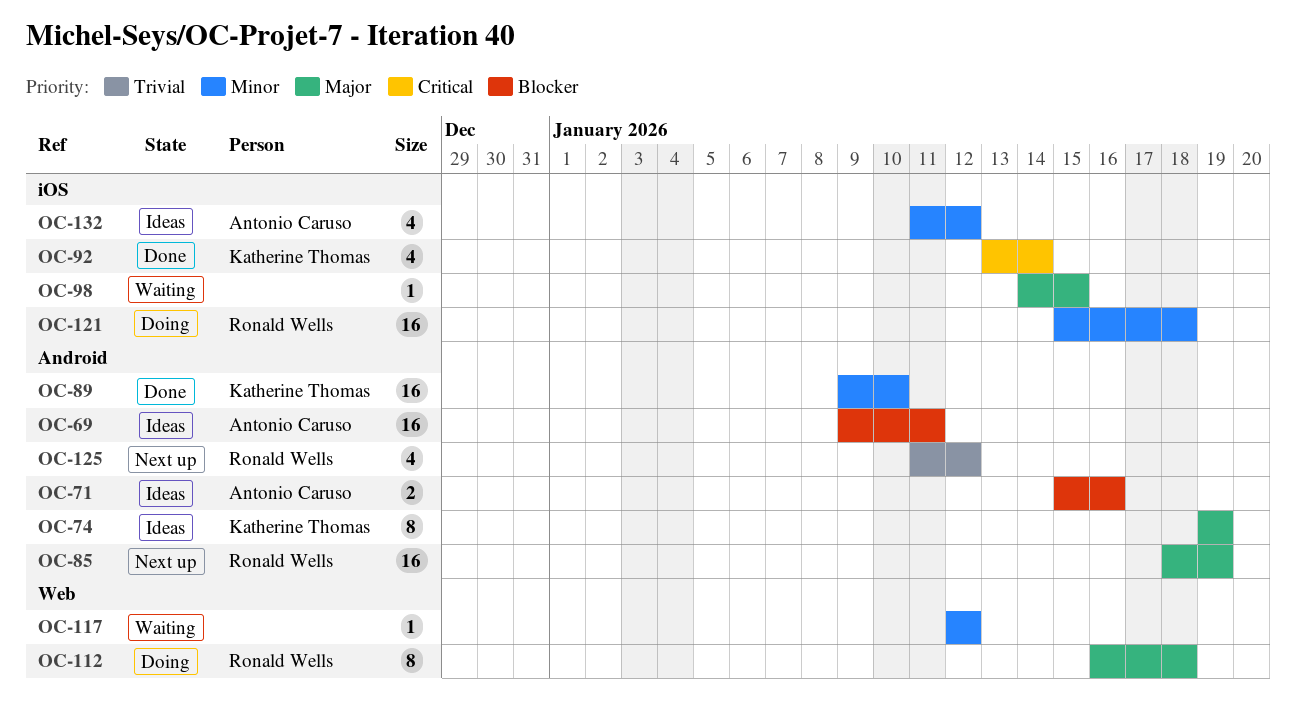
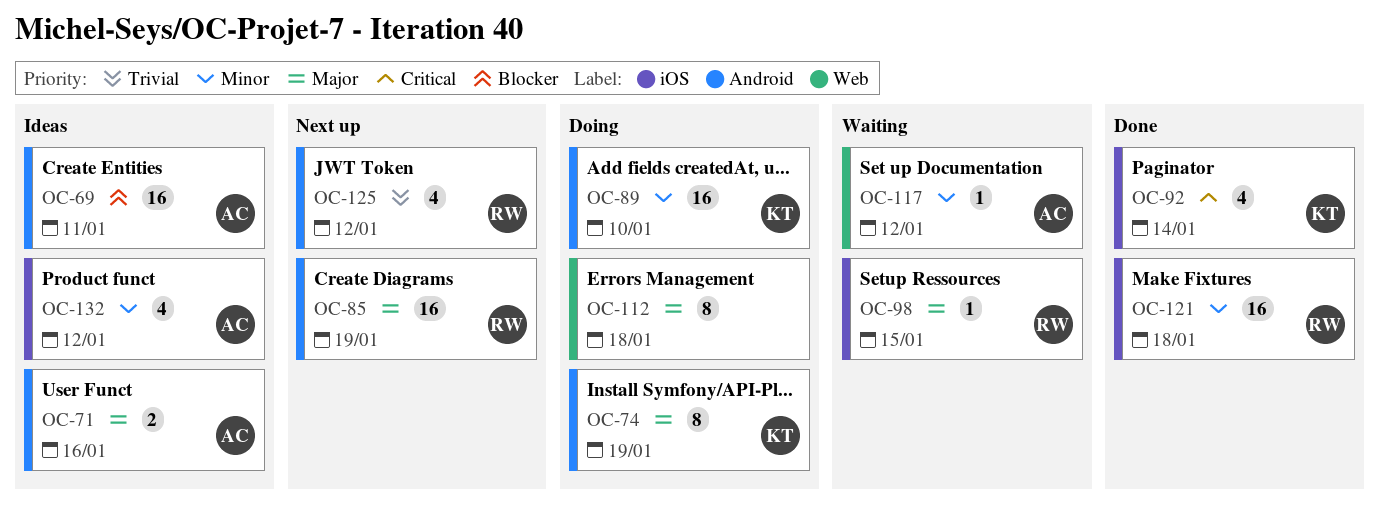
OC-71, priority: Blocker -> Major
OC-74, status: Ideas -> Doing
OC-89, status: Done -> Doing
OC-98, owner: none -> Ronald Wells
OC-112, owner: Ronald Wells -> none
OC-117, owner: none -> Antonio Caruso
OC-121, status: Doing -> Done

